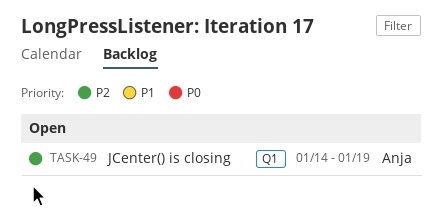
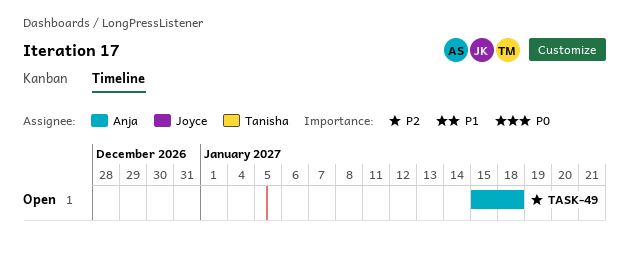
TASK-49, start: Jan 14 -> Jan 15
TASK-49, due: Jan 19 -> Jan 18

